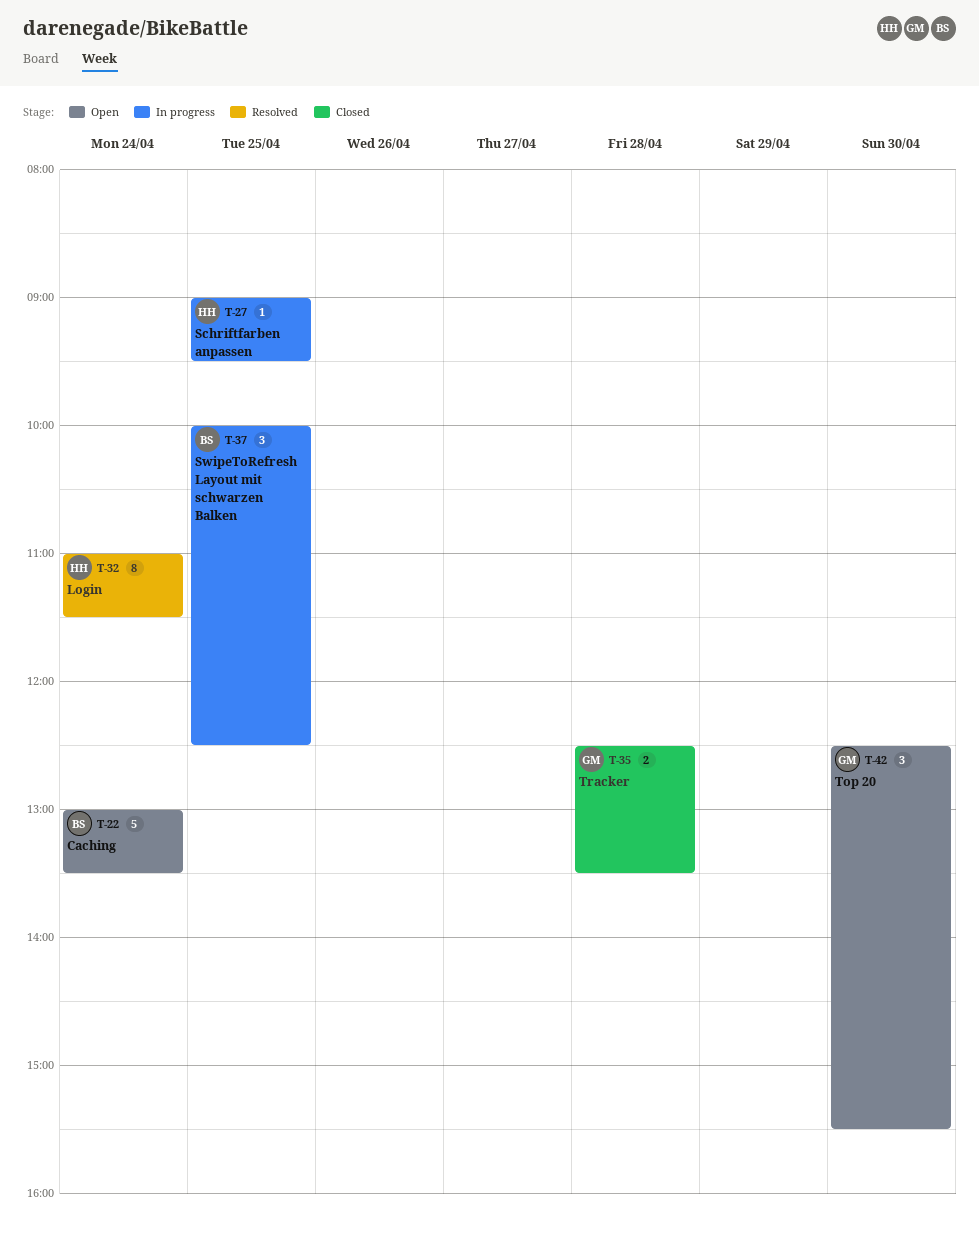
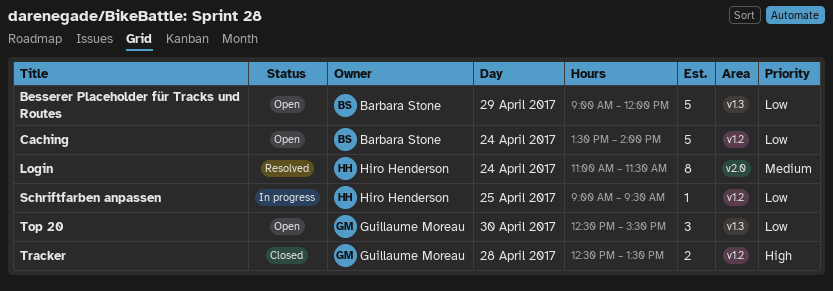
Besserer Placeholder für Tracks und Routes: none -> present
Caching, begins: 13:00 -> 13:30
Caching, ends: 13:30 -> 14:00
SwipeToRefresh Layout mit schwarzen Balken: present -> none

